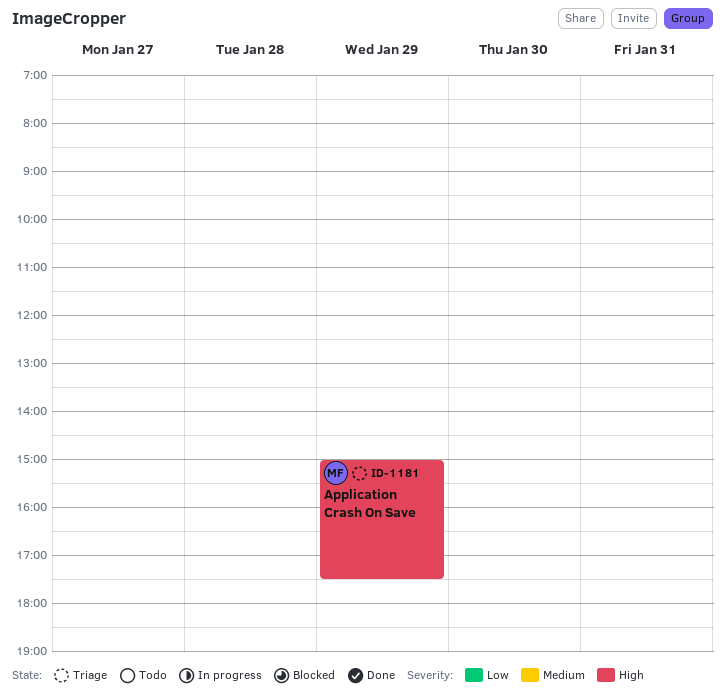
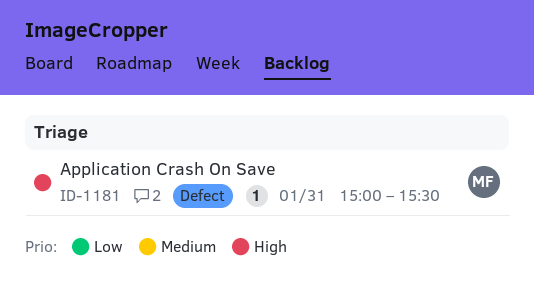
ID-1181, day: Jan 29 -> Jan 31
ID-1181, ends: 17:30 -> 15:30

